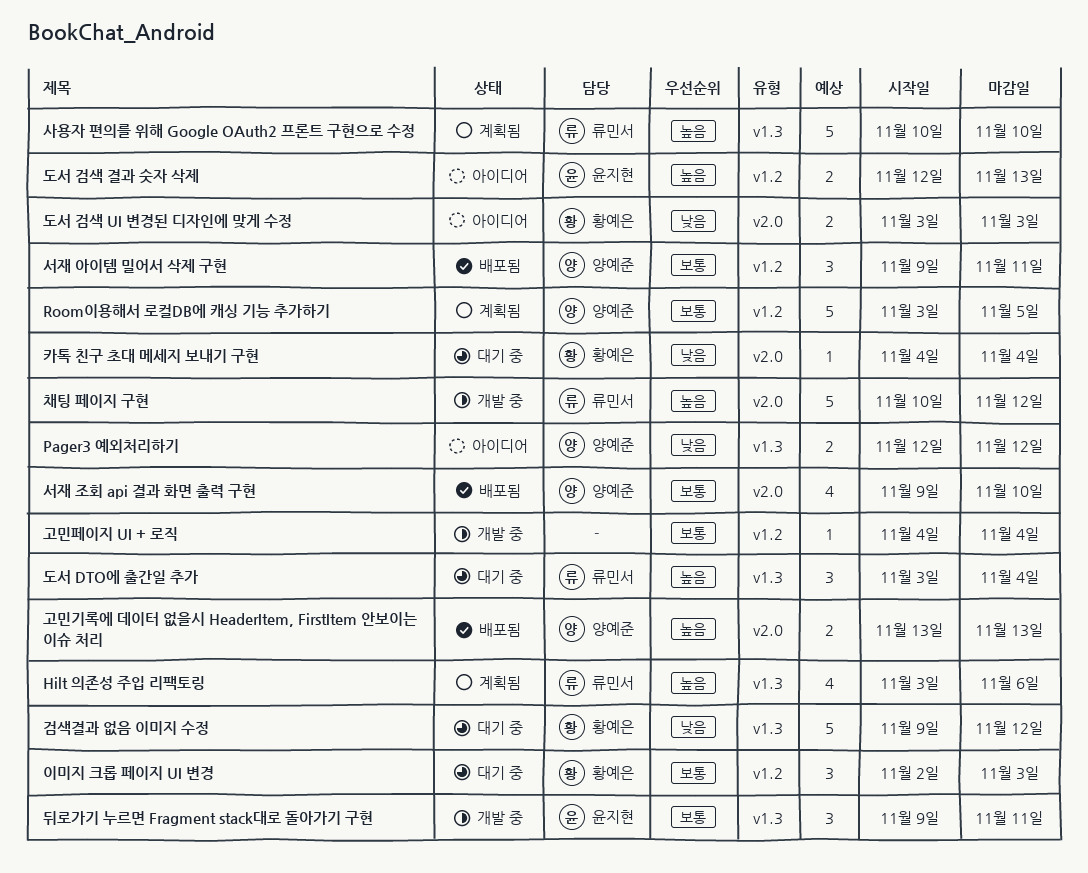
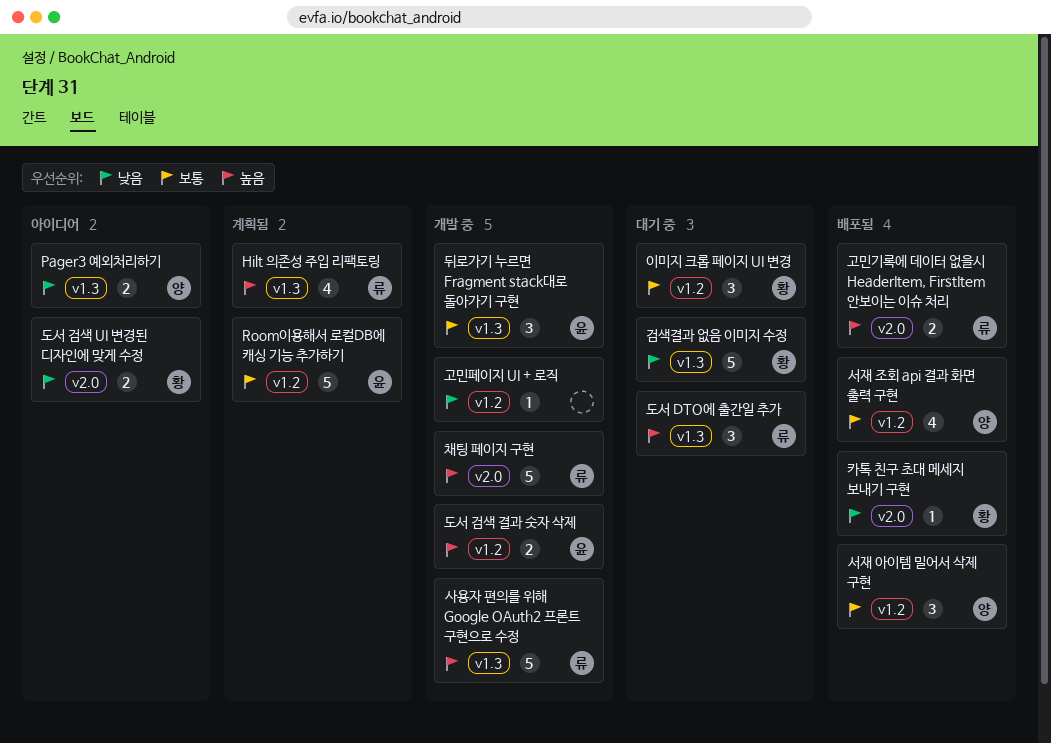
Room이용해서 로컬DB에 캐싱 기능 추가하기, owner: 양예준 -> 윤지현
고민기록에 데이터 없을시 HeaderItem, FirstItem 안보이는 이슈 처리, owner: 양예준 -> 류민서
고민페이지 UI + 로직, priority: 보통 -> 낮음
도서 검색 결과 숫자 삭제, status: 아이디어 -> 개발 중
사용자 편의를 위해 Google OAuth2 프론트 구현으로 수정, status: 계획됨 -> 개발 중
서재 조회 api 결과 화면 출력 구현, label: v2.0 -> v1.2
카톡 친구 초대 메세지 보내기 구현, status: 대기 중 -> 배포됨

